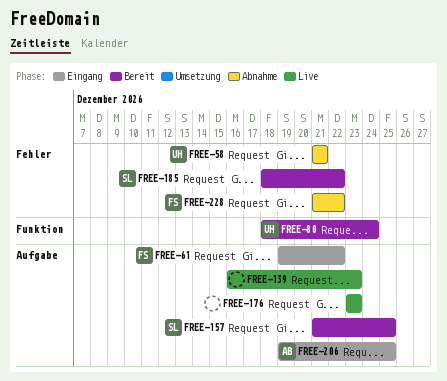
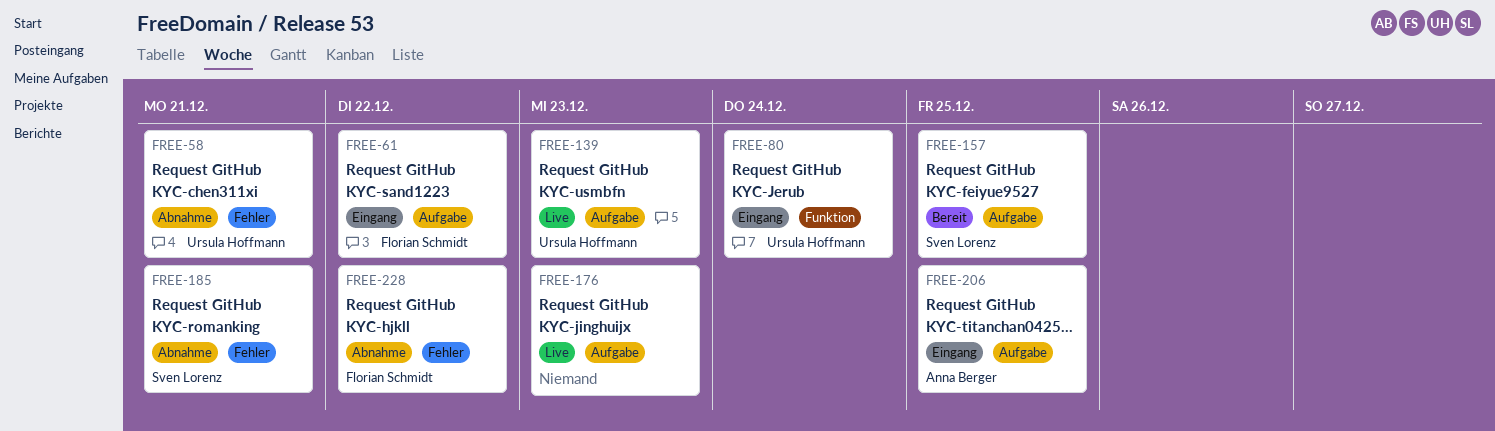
FREE-80, status: Bereit -> Eingang
FREE-139, owner: none -> Ursula Hoffmann
FREE-185, status: Bereit -> Abnahme
FREE-185, due: Dec 22 -> Dec 21

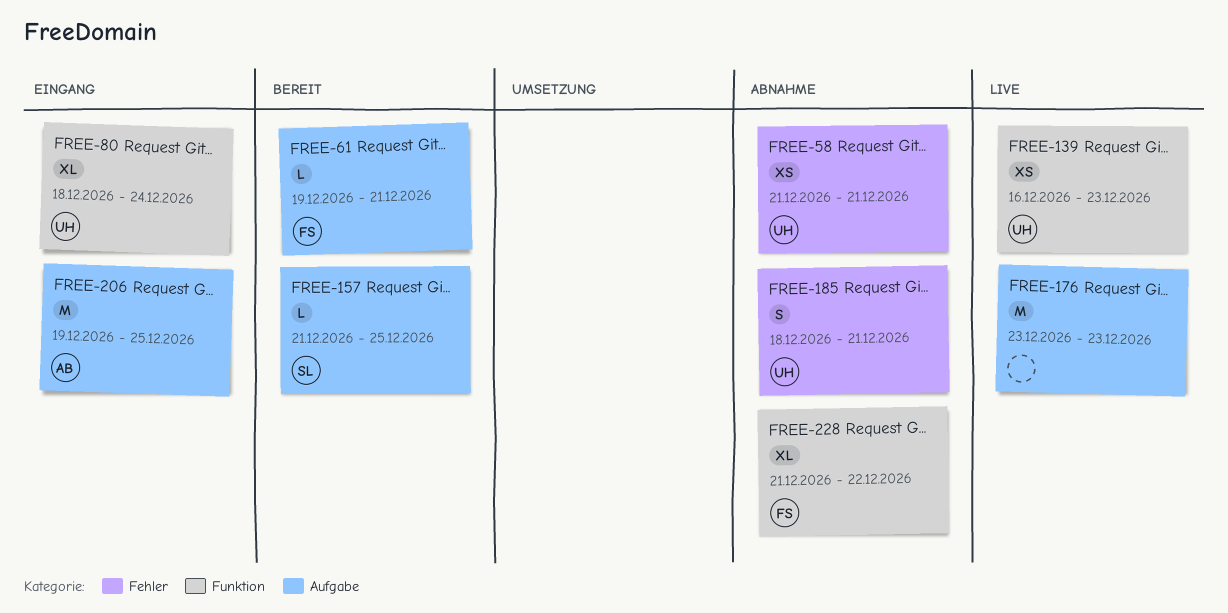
FREE-61, status: Eingang -> Bereit
FREE-61, due: Dec 22 -> Dec 21
FREE-139, label: Aufgabe -> Funktion
FREE-185, owner: Sven Lorenz -> Ursula Hoffmann
FREE-228, label: Fehler -> Funktion

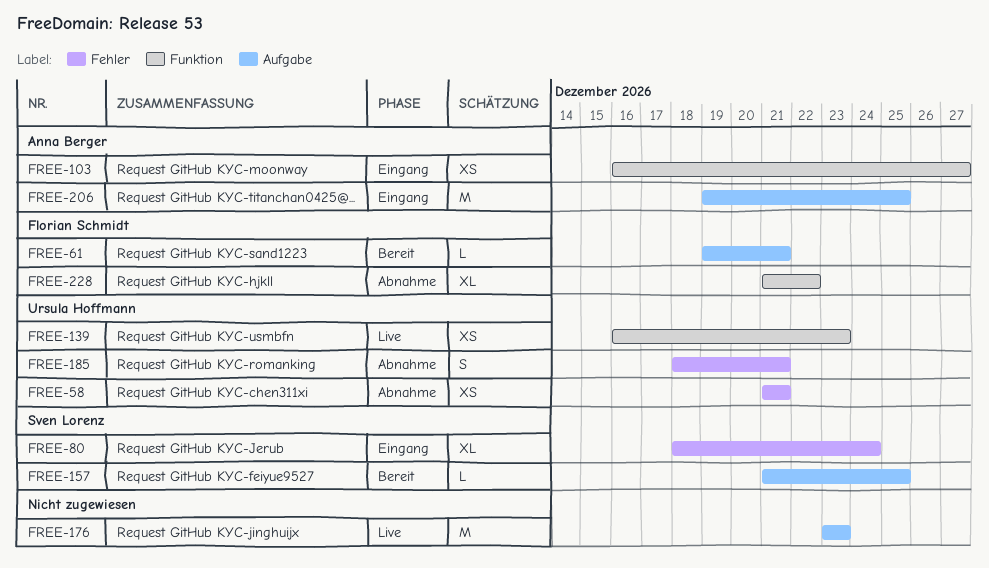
FREE-80, owner: Ursula Hoffmann -> Sven Lorenz
FREE-80, label: Funktion -> Fehler
FREE-103: none -> present

